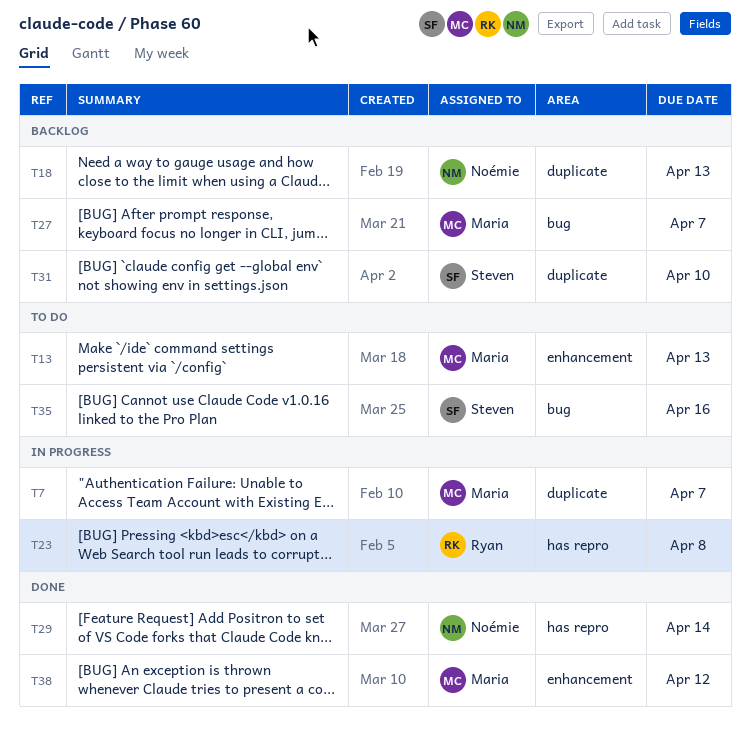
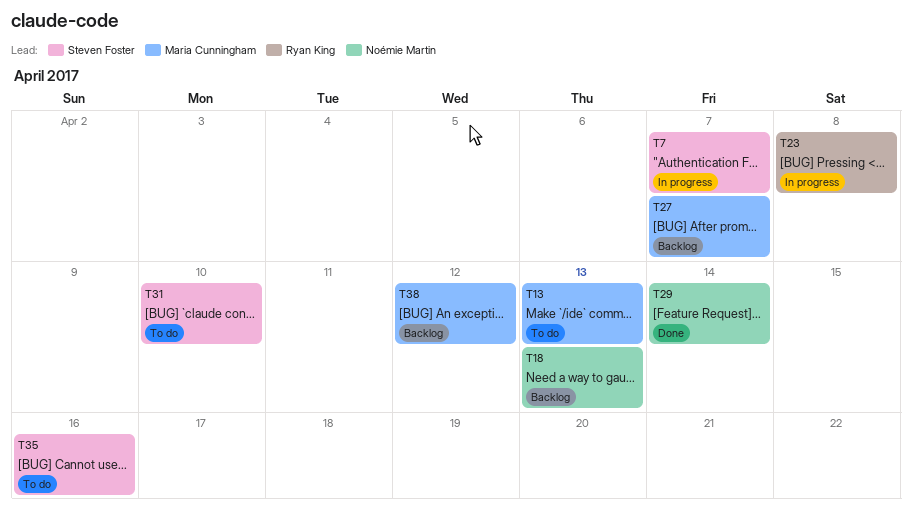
T7, owner: Maria Cunningham -> Steven Foster
T31, status: Backlog -> To do
T38, status: Done -> Backlog

